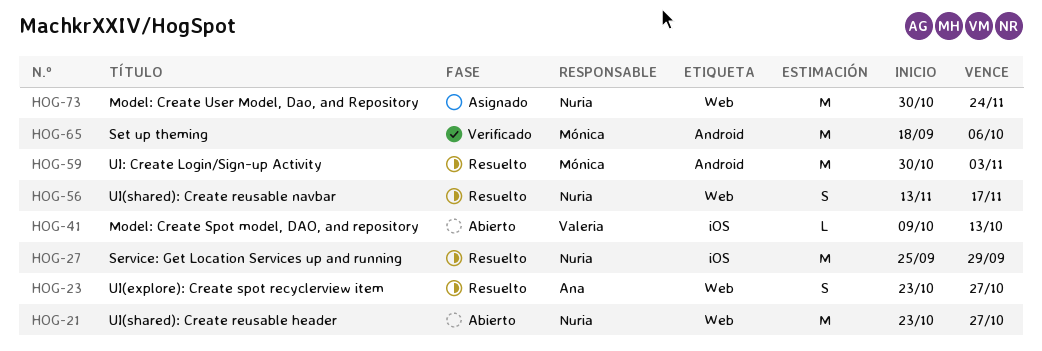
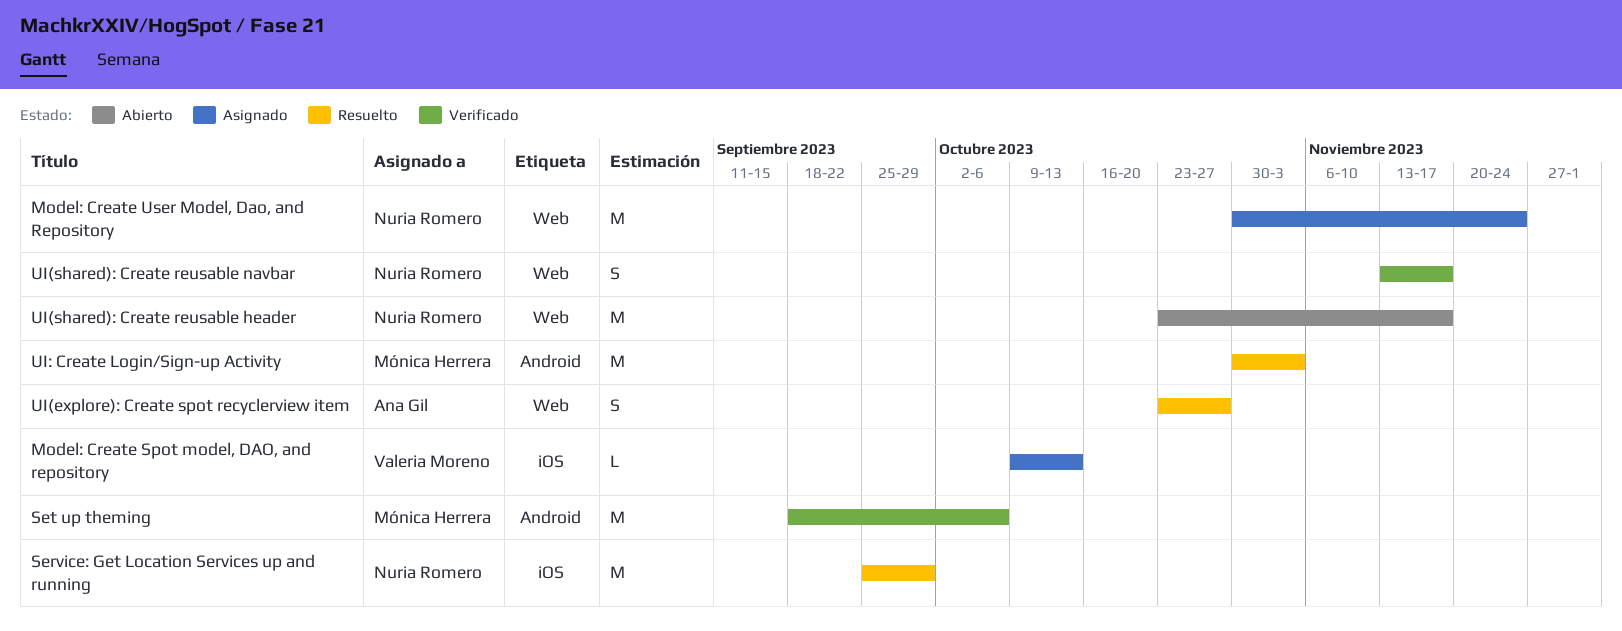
Model: Create Spot model, DAO, and repository, status: Abierto -> Asignado
UI(shared): Create reusable header, due: Oct 27 -> Nov 17
UI(shared): Create reusable navbar, status: Resuelto -> Verificado

